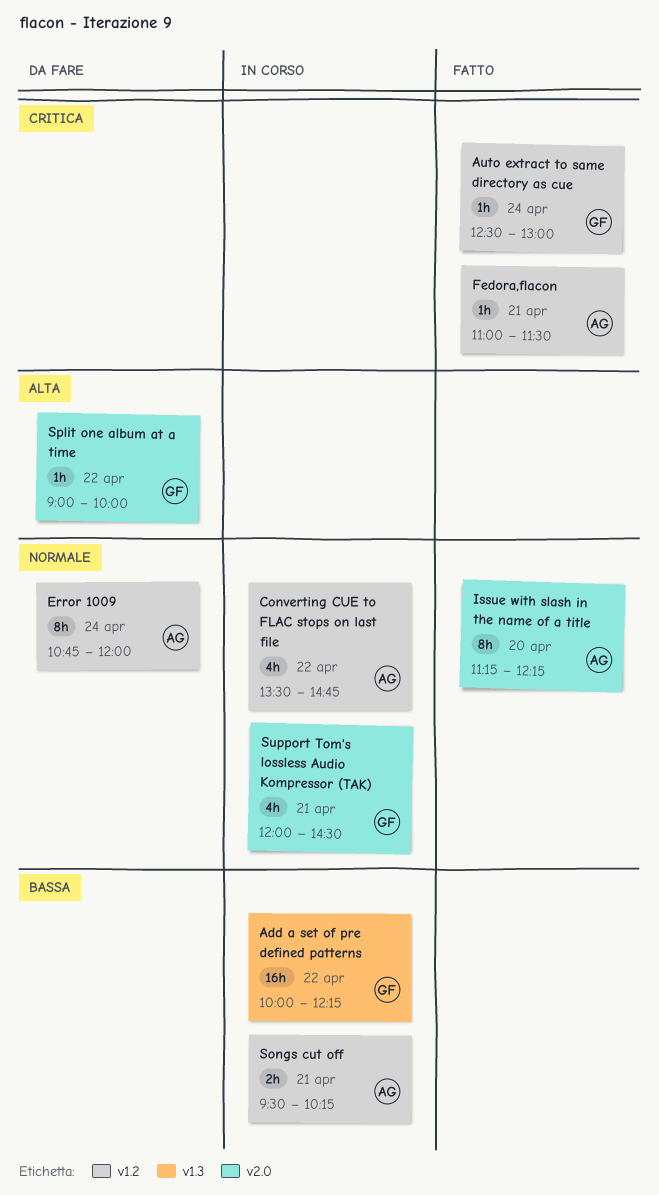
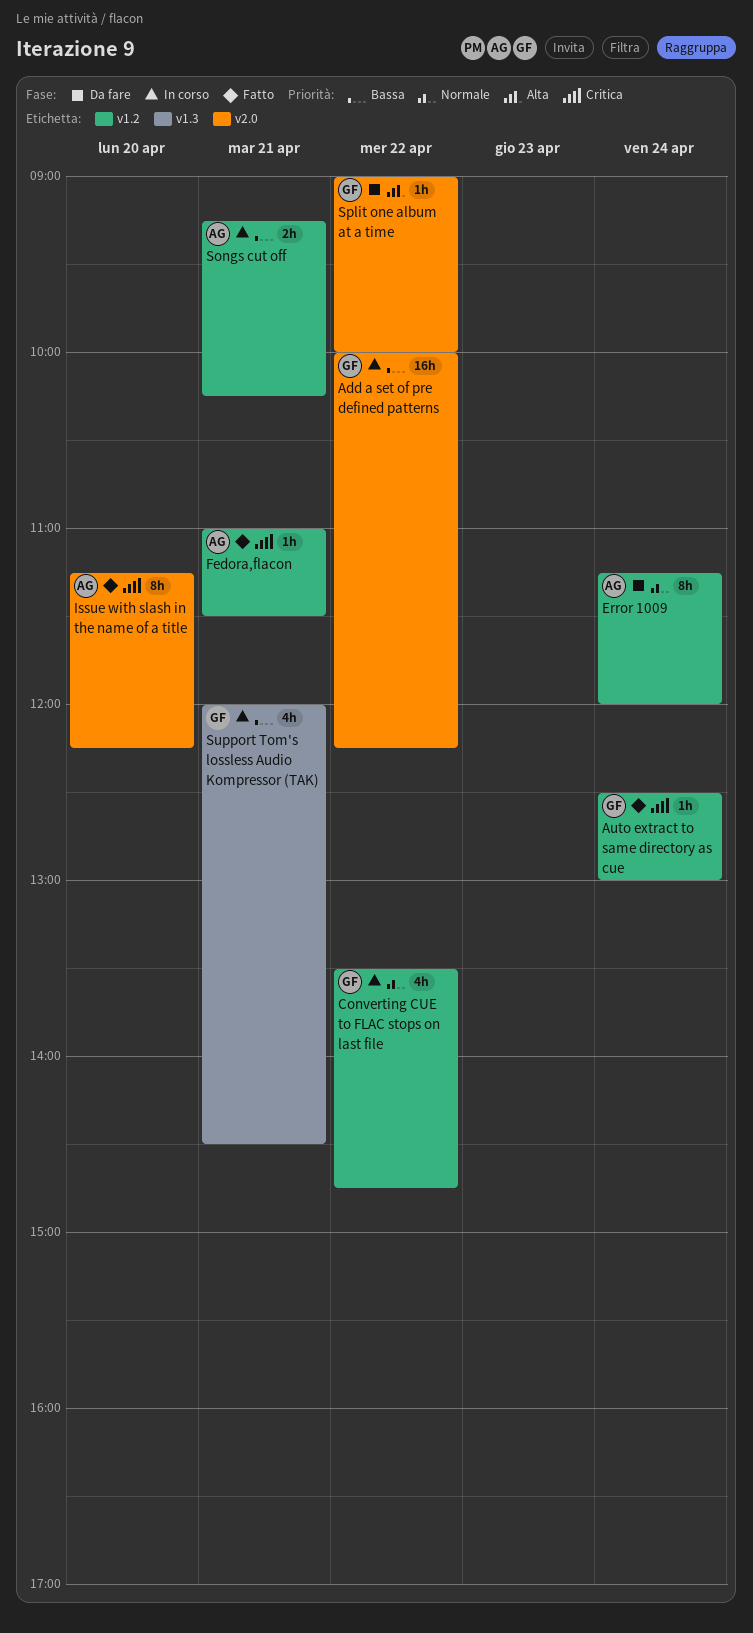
Add a set of pre defined patterns, label: v1.3 -> v2.0
Converting CUE to FLAC stops on last file, owner: AG -> GF
Error 1009, begins: 10:45 -> 11:15
Issue with slash in the name of a title, priority: Normale -> Critica
Songs cut off, begins: 09:30 -> 09:15
Support Tom's lossless Audio Kompressor (TAK), priority: Normale -> Bassa
Support Tom's lossless Audio Kompressor (TAK), label: v2.0 -> v1.3

